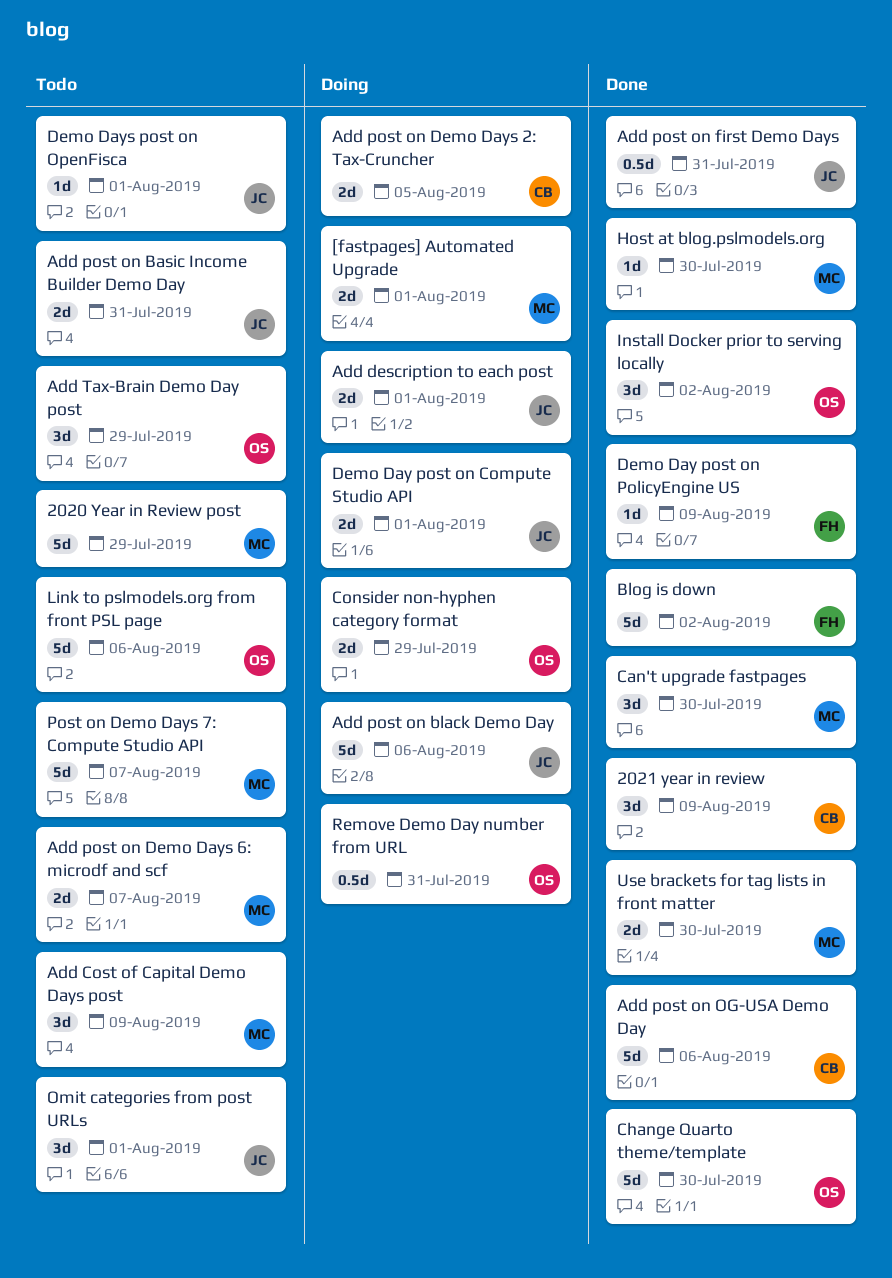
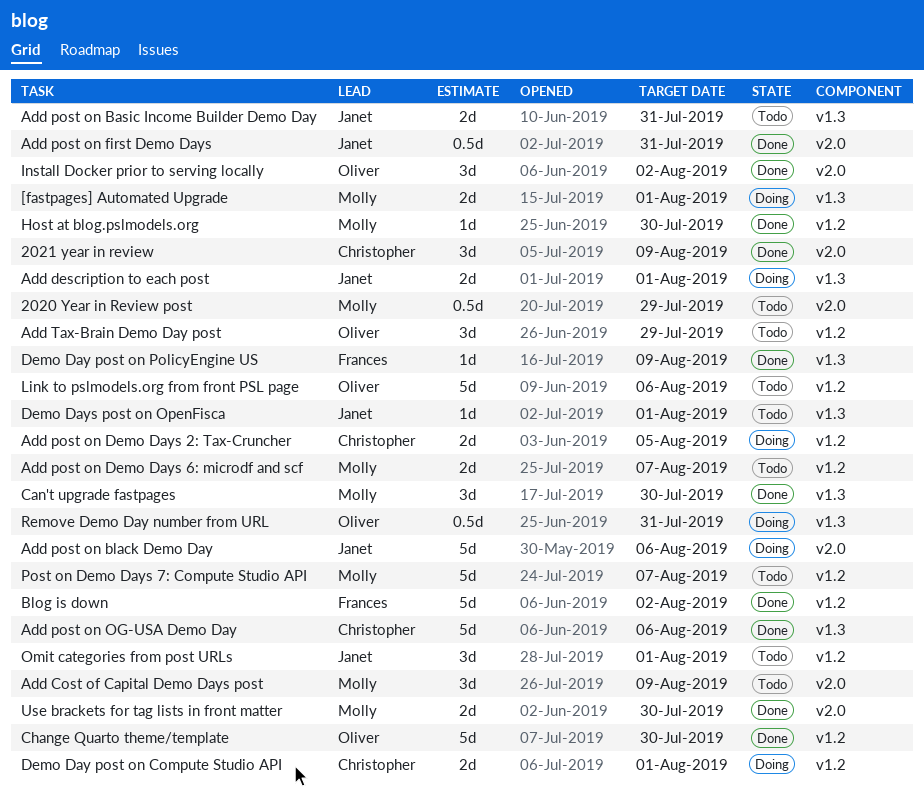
2020 Year in Review post, estimate: 5d -> 0.5d
Consider non-hyphen category format: present -> none
Demo Day post on Compute Studio API, owner: Janet -> Christopher

